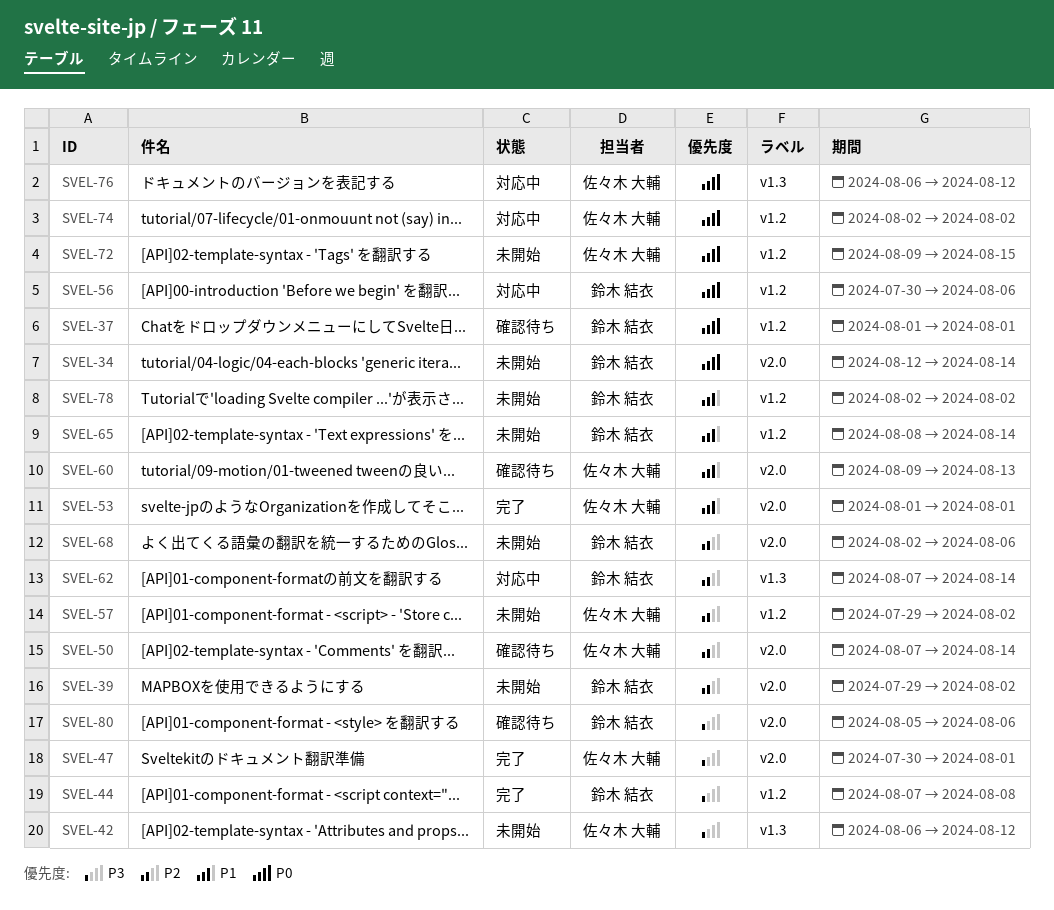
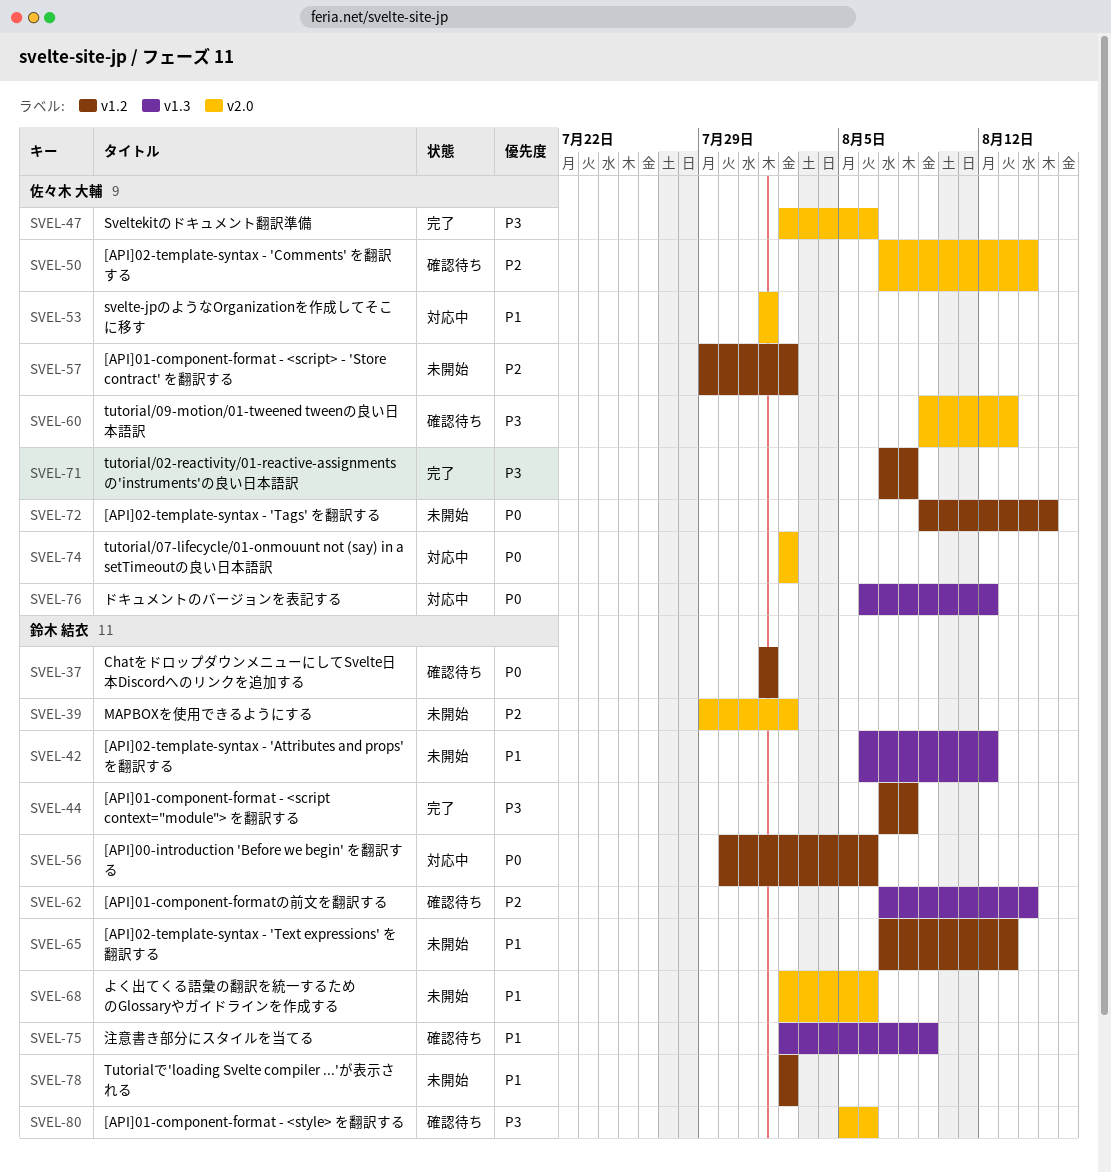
SVEL-34: present -> none
SVEL-42, owner: 佐々木 大輔 -> 鈴木 結衣
SVEL-42, priority: P3 -> P1
SVEL-47, start: Jul 30 -> Aug 2
SVEL-47, due: Aug 1 -> Aug 6
SVEL-53, status: 完了 -> 対応中
SVEL-60, priority: P1 -> P3
SVEL-62, status: 対応中 -> 確認待ち
SVEL-65, start: Aug 8 -> Aug 7
SVEL-65, due: Aug 14 -> Aug 13
SVEL-68, priority: P2 -> P1
SVEL-71: none -> present
SVEL-74, label: v1.2 -> v2.0
SVEL-75: none -> present

